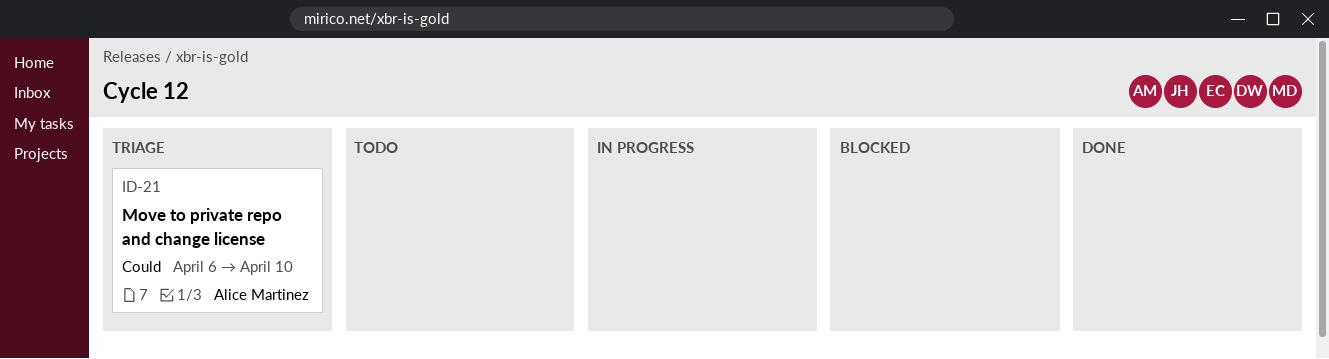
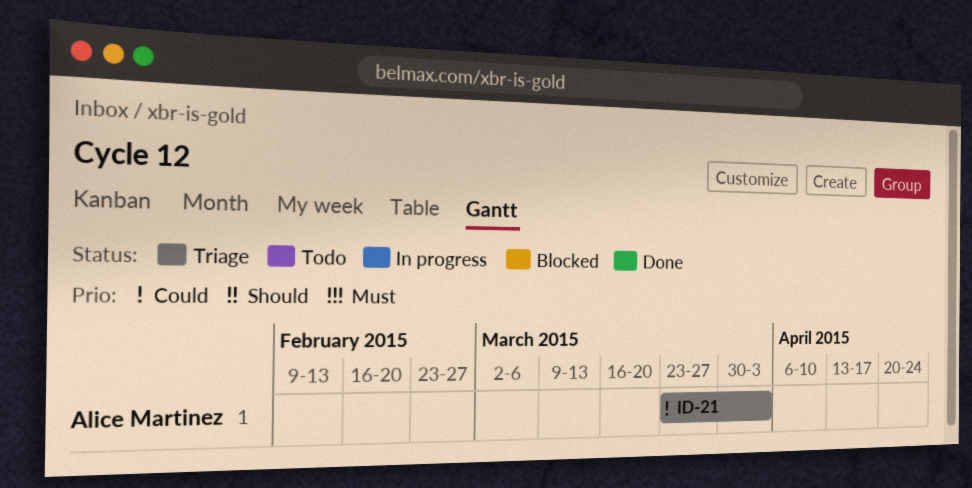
ID-21, start: Apr 6 -> Mar 23
ID-21, due: Apr 10 -> Apr 3

